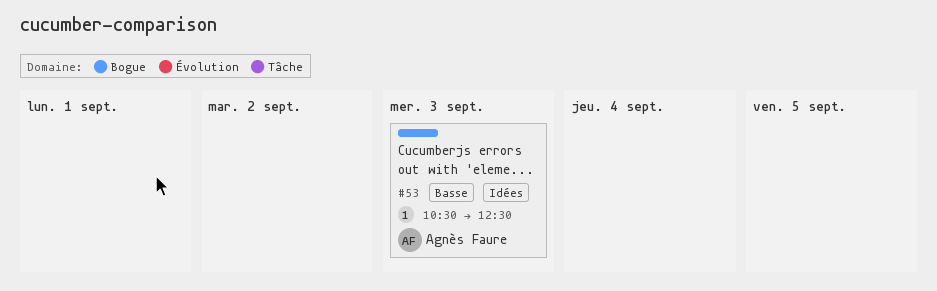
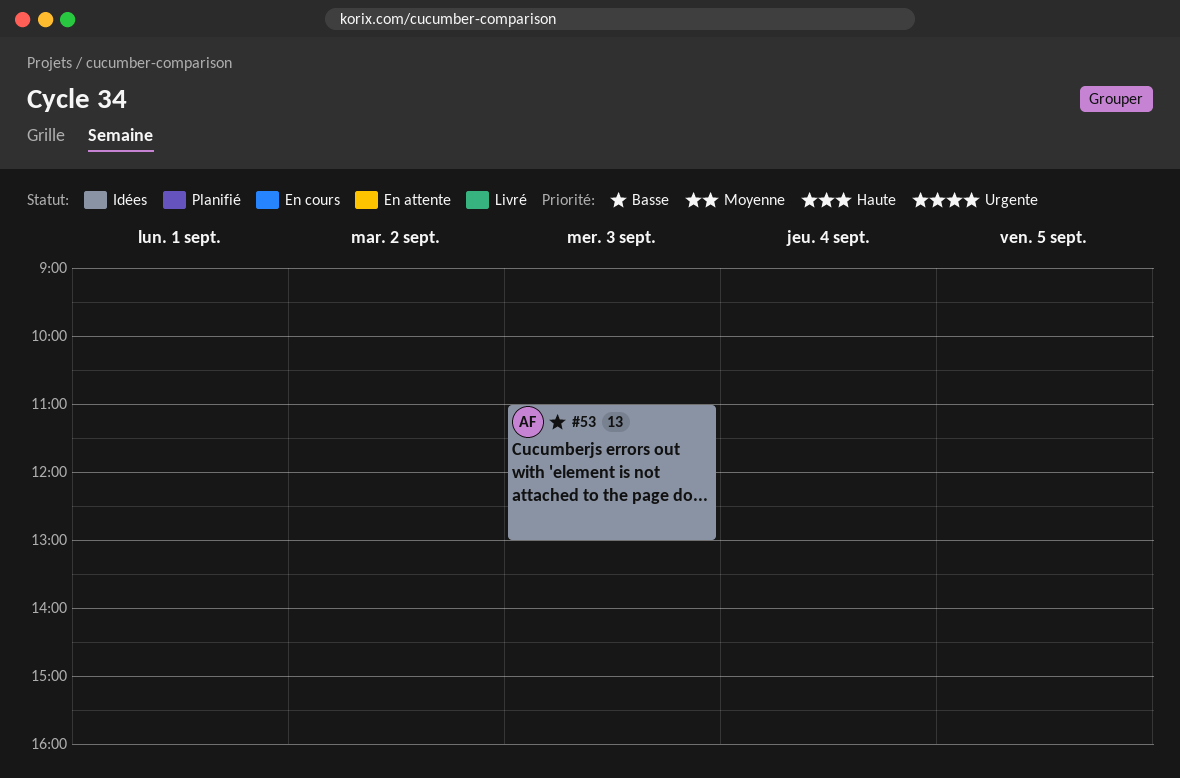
#53, estimate: 1 -> 13
#53, begins: 10:30 -> 11:00
#53, ends: 12:30 -> 13:00

